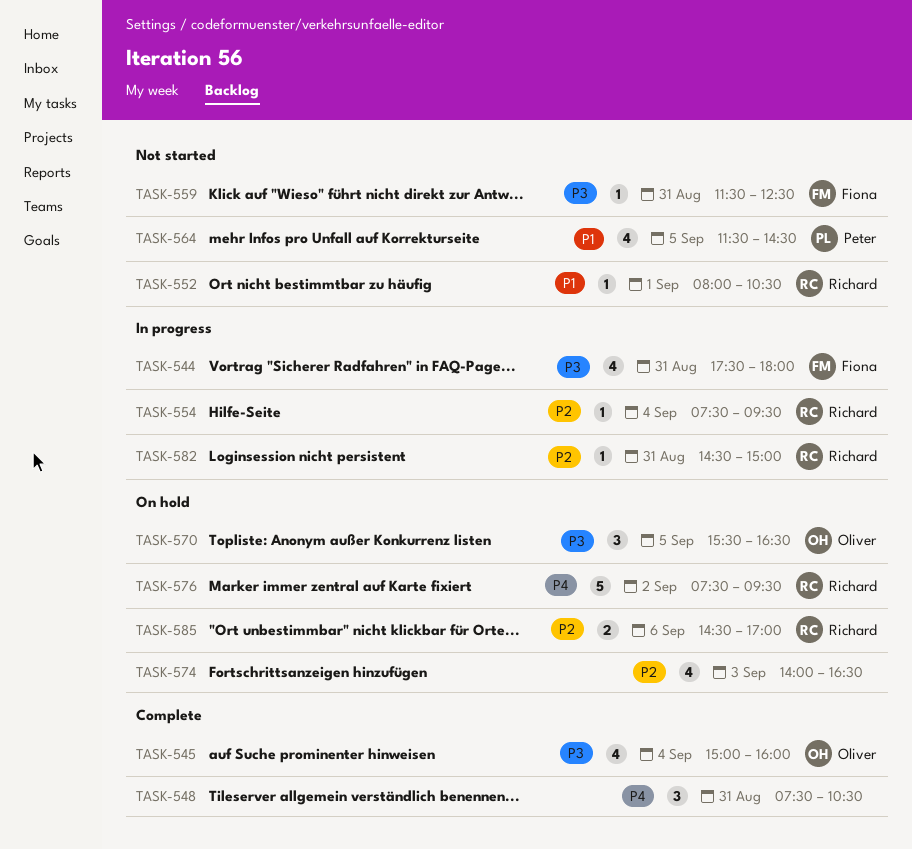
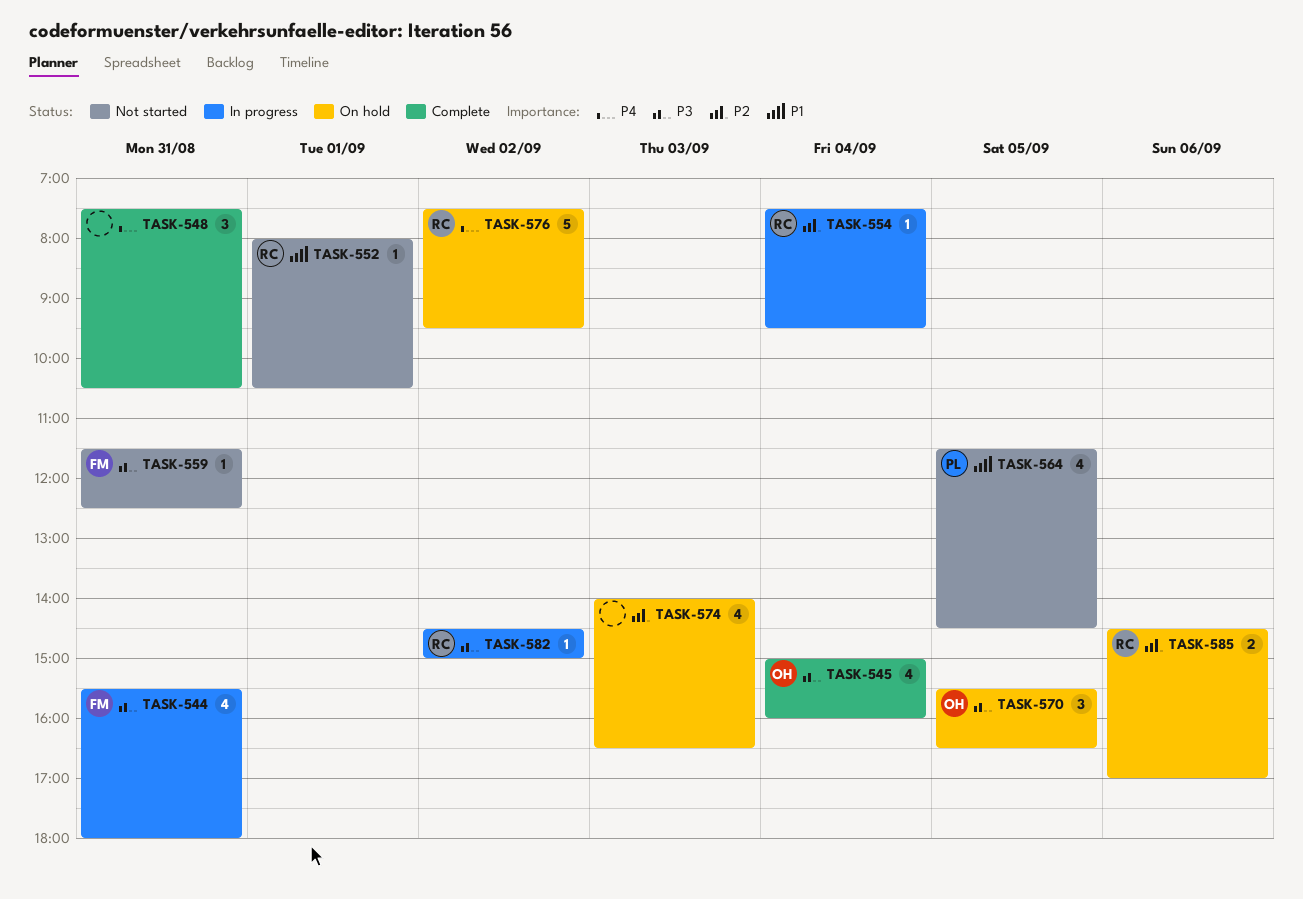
TASK-544, begins: 17:30 -> 15:30
TASK-582, priority: P2 -> P3
TASK-582, day: Aug 31 -> Sep 2

